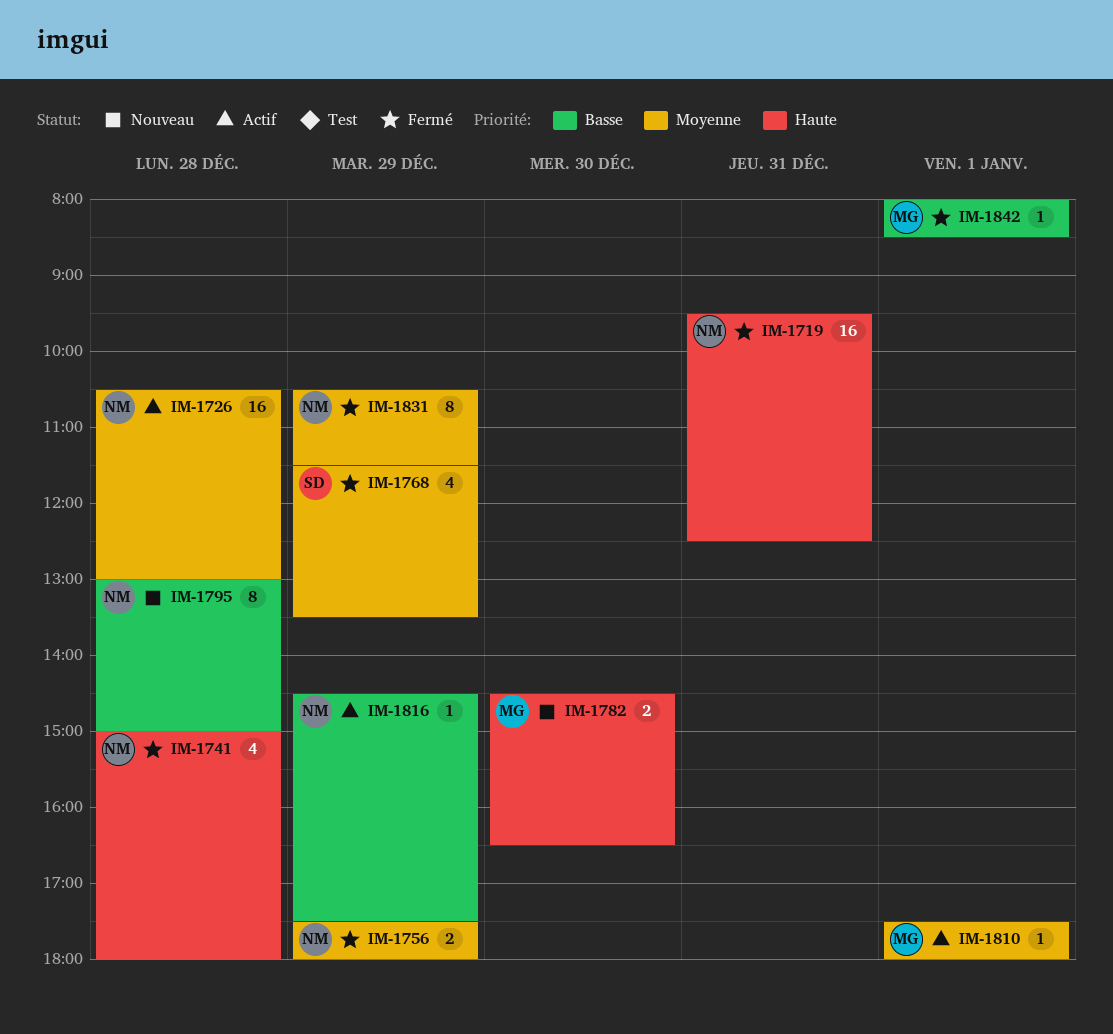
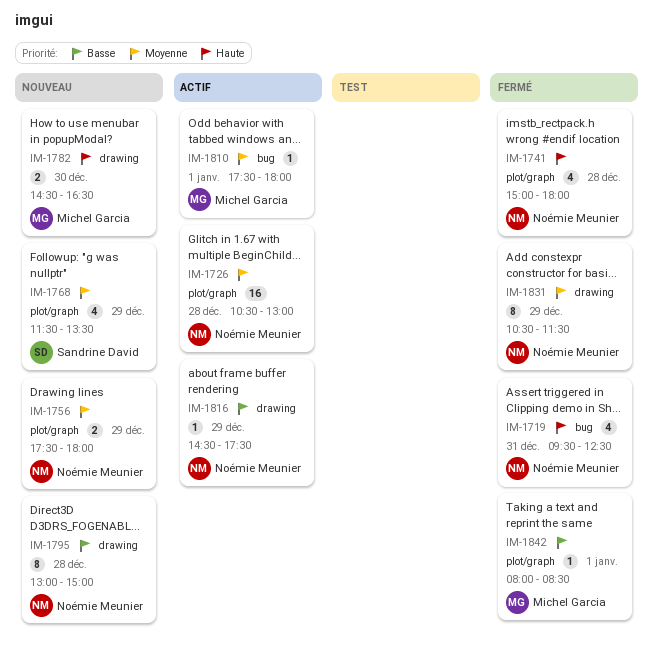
IM-1719, estimate: 16 -> 4
IM-1756, status: Fermé -> Nouveau
IM-1768, status: Fermé -> Nouveau

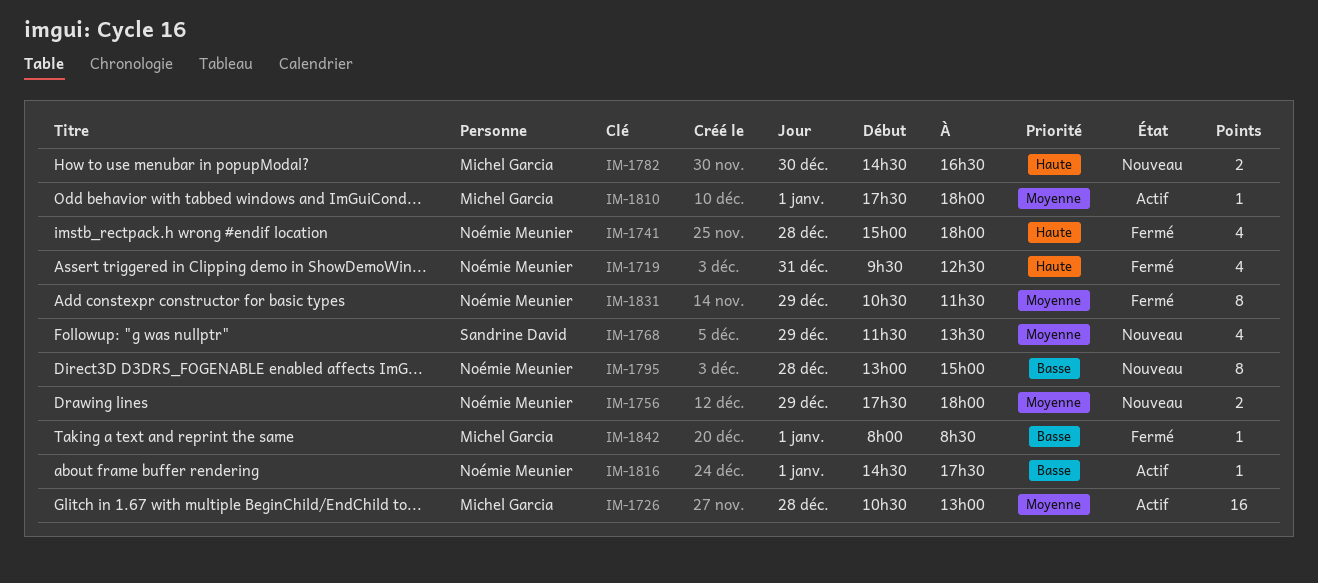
IM-1726, owner: Noémie Meunier -> Michel Garcia
IM-1816, day: Dec 29 -> Jan 1

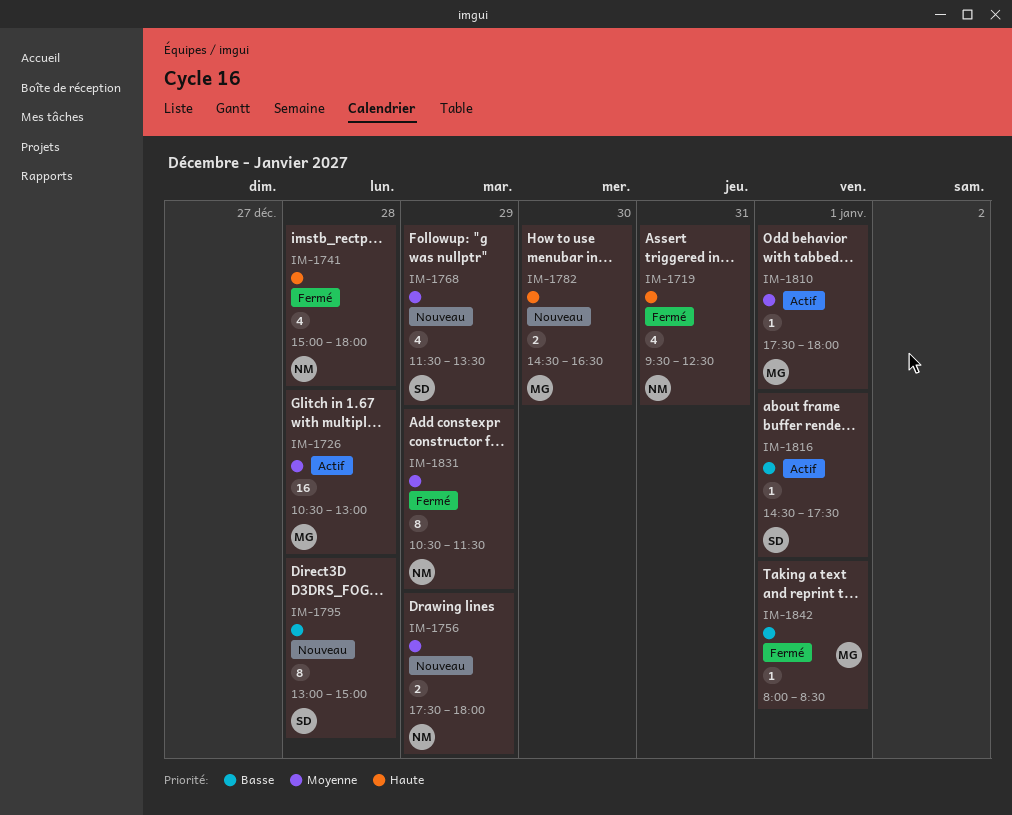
IM-1795, owner: Noémie Meunier -> Sandrine David
IM-1816, owner: Noémie Meunier -> Sandrine David

